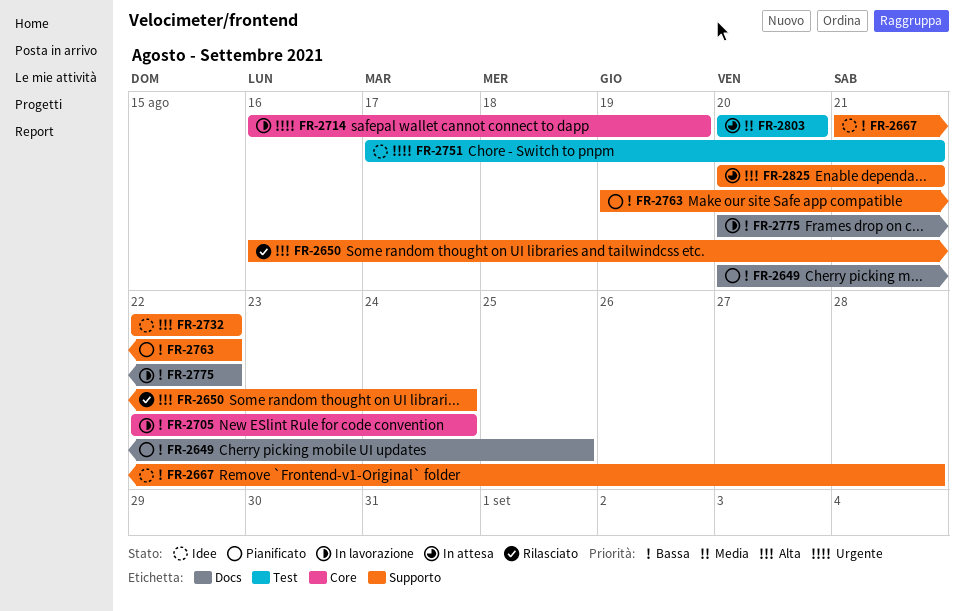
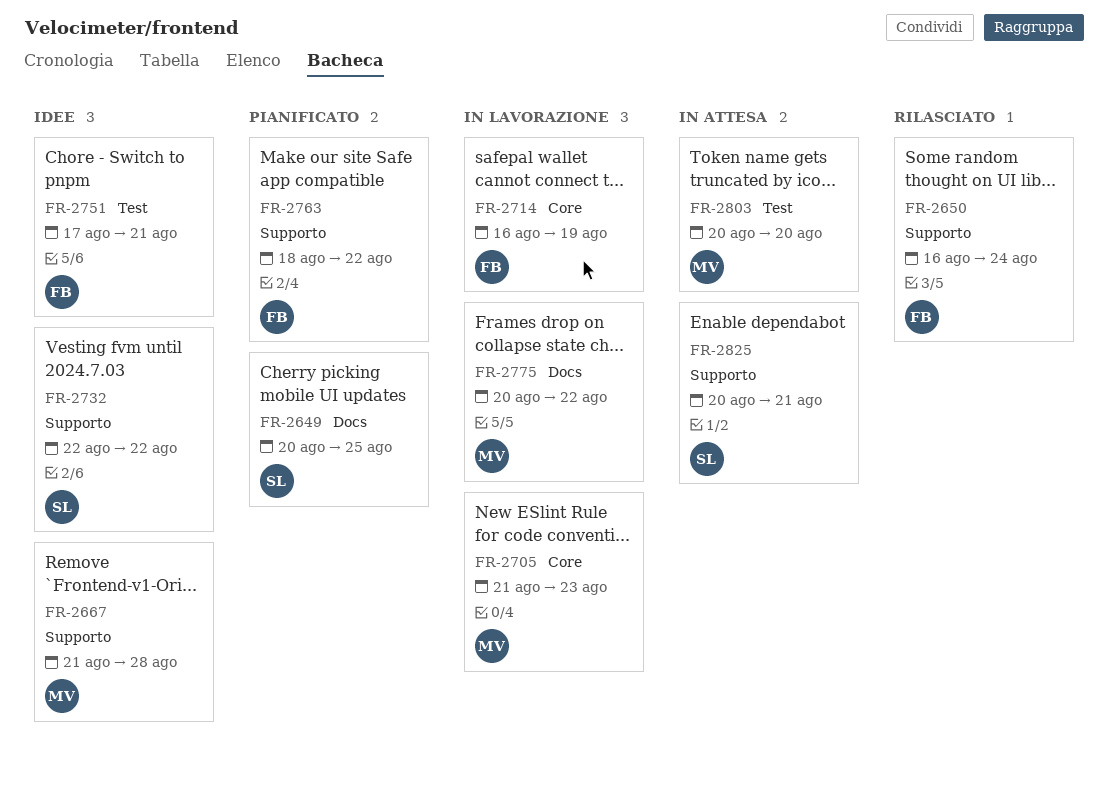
FR-2705, start: Aug 22 -> Aug 21
FR-2705, due: Aug 24 -> Aug 23
FR-2763, start: Aug 19 -> Aug 18

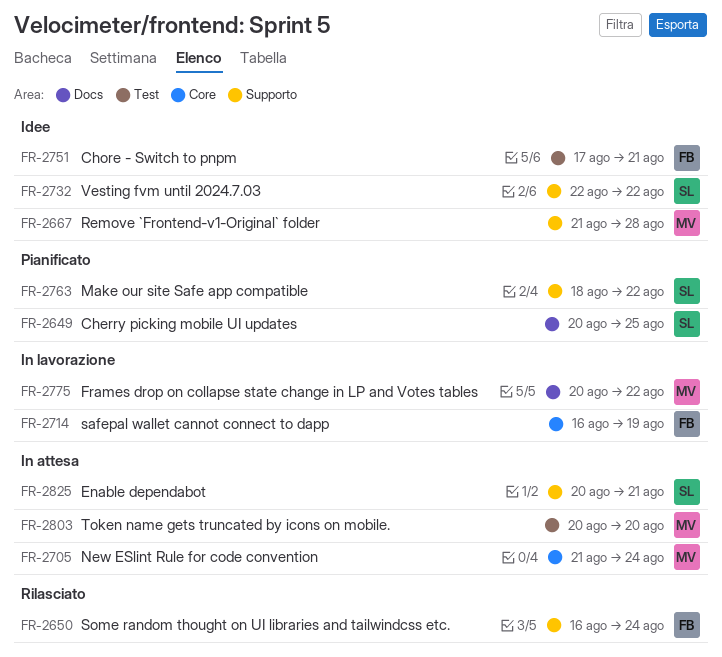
FR-2705, status: In lavorazione -> In attesa
FR-2705, due: Aug 23 -> Aug 24
FR-2763, owner: FB -> SL

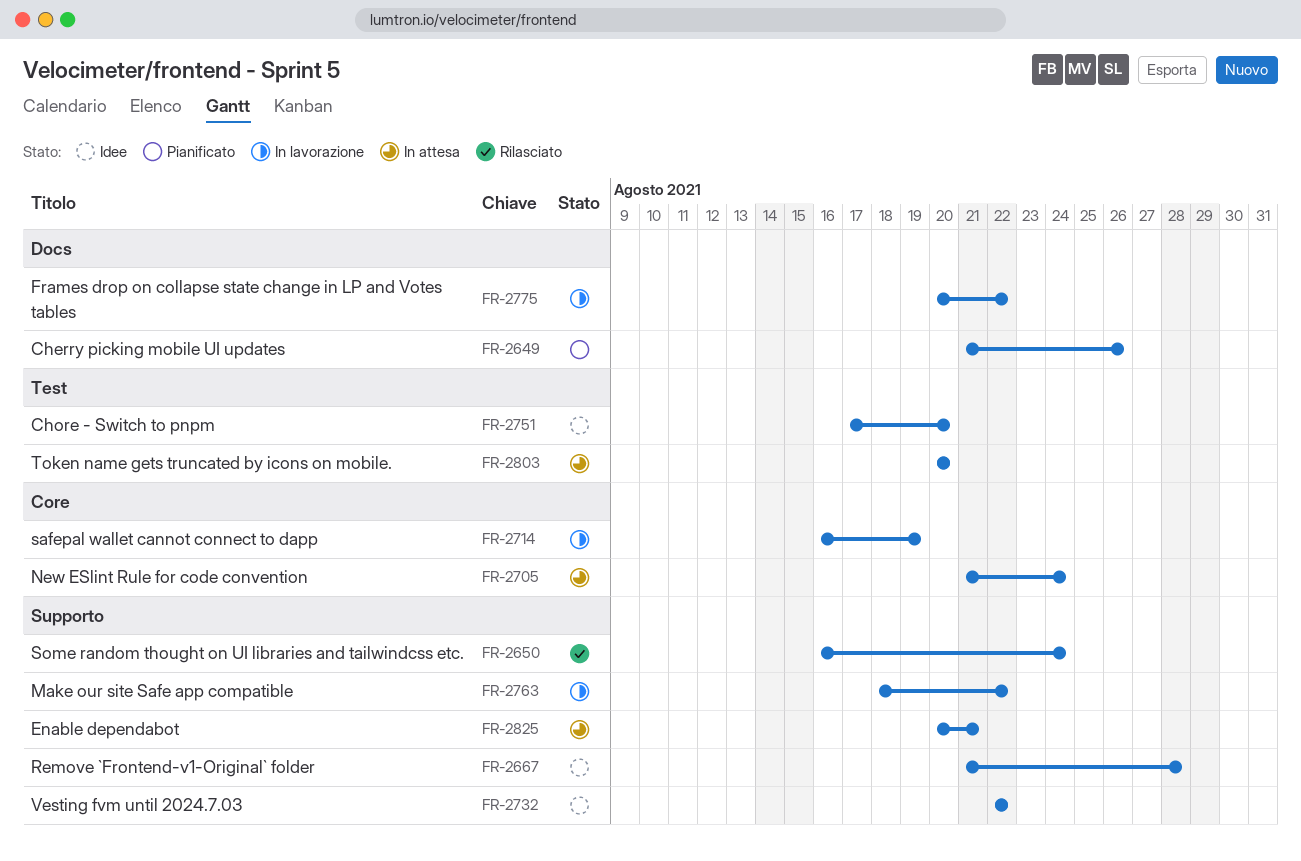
FR-2649, start: Aug 20 -> Aug 21
FR-2649, due: Aug 25 -> Aug 26
FR-2751, due: Aug 21 -> Aug 20
FR-2763, status: Pianificato -> In lavorazione

